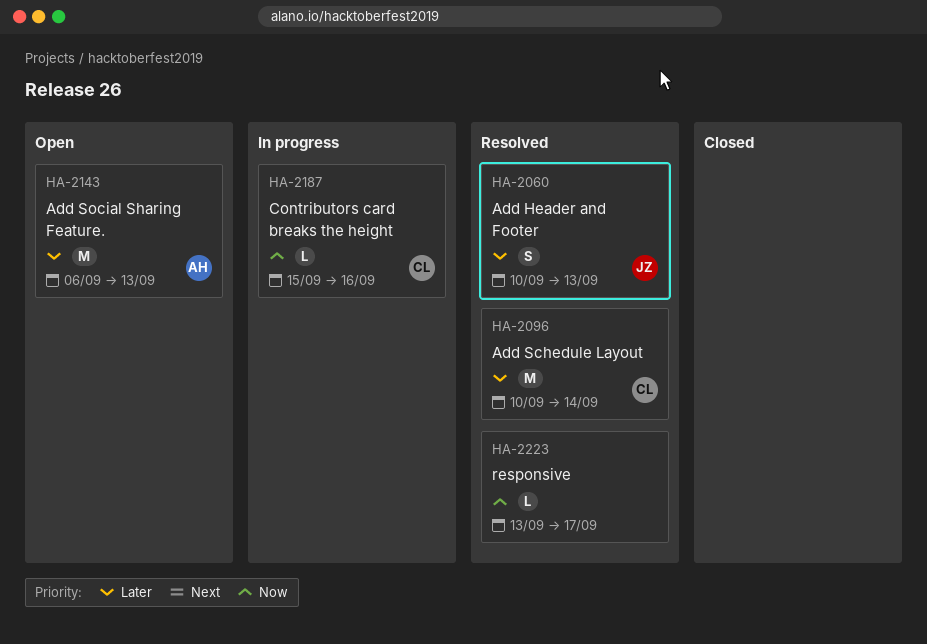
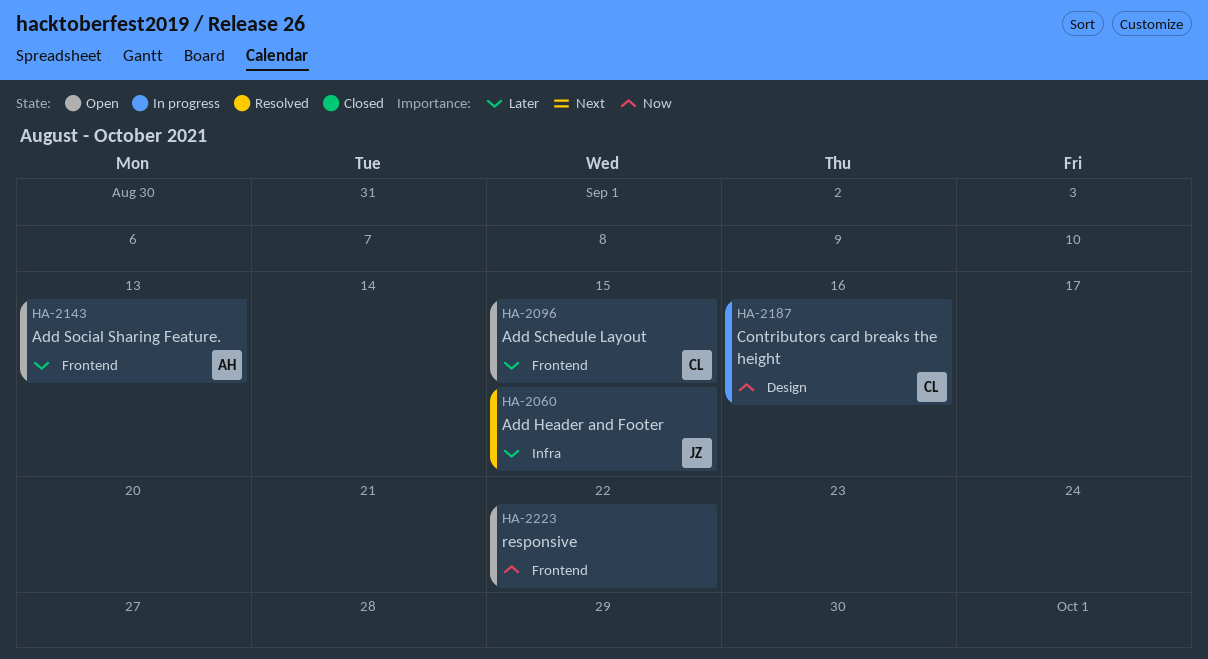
HA-2060, due: Sep 13 -> Sep 15
HA-2096, status: Resolved -> Open
HA-2096, due: Sep 14 -> Sep 15
HA-2223, status: Resolved -> Open
HA-2223, due: Sep 17 -> Sep 22

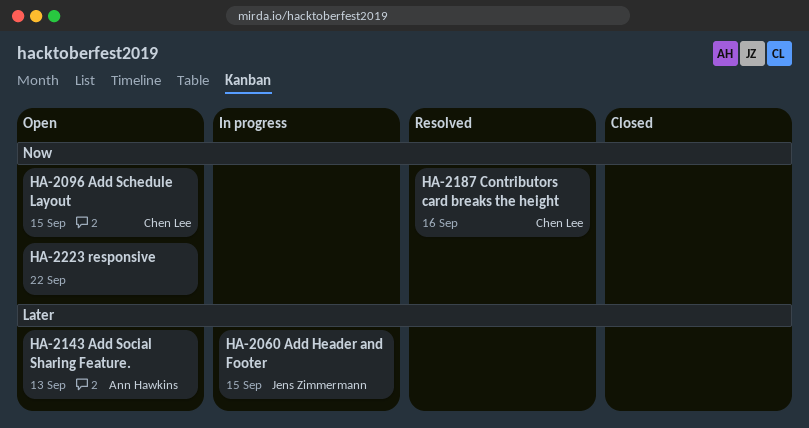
HA-2060, status: Resolved -> In progress
HA-2096, priority: Later -> Now
HA-2187, status: In progress -> Resolved

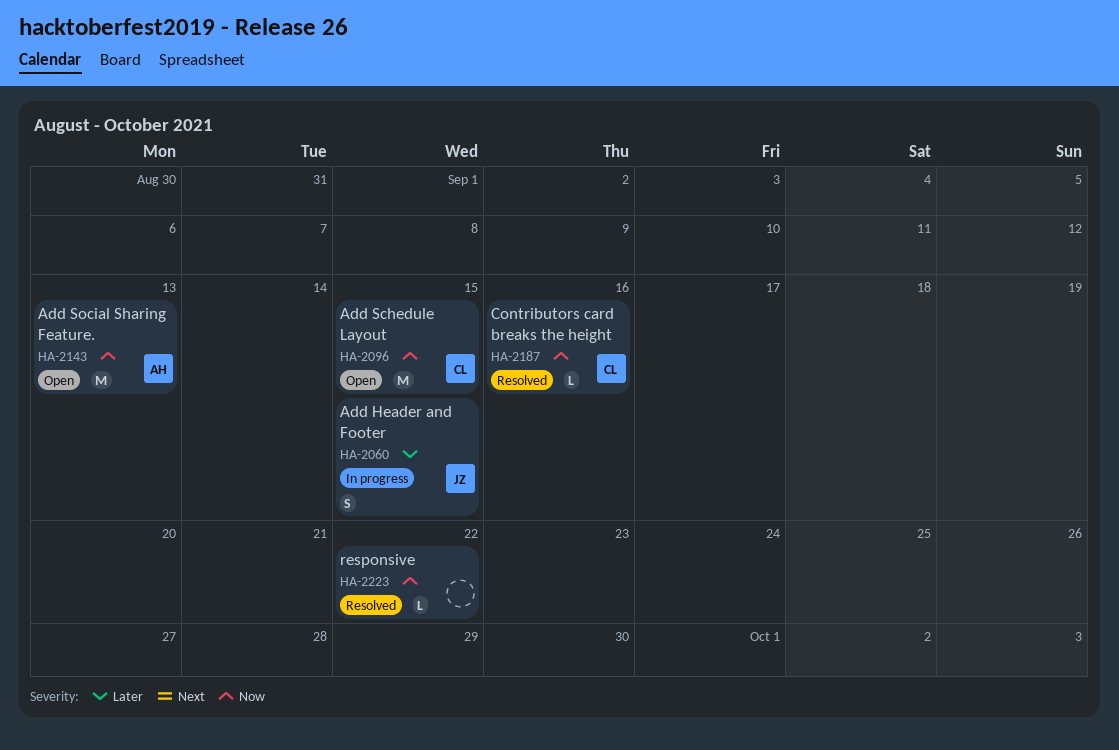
HA-2143, priority: Later -> Now
HA-2223, status: Open -> Resolved

